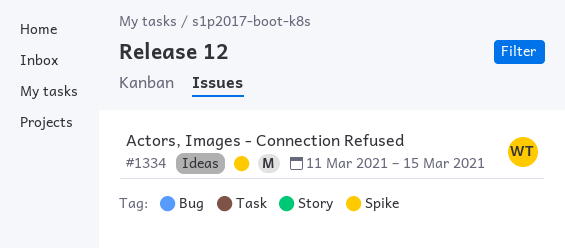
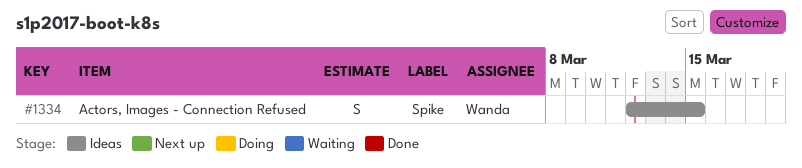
#1334, estimate: M -> S
#1334, start: Mar 11 -> Mar 12

